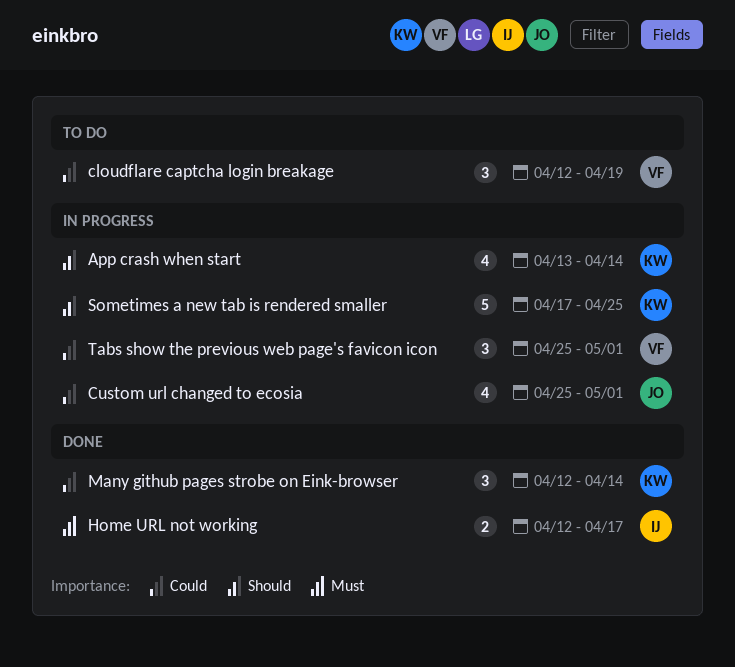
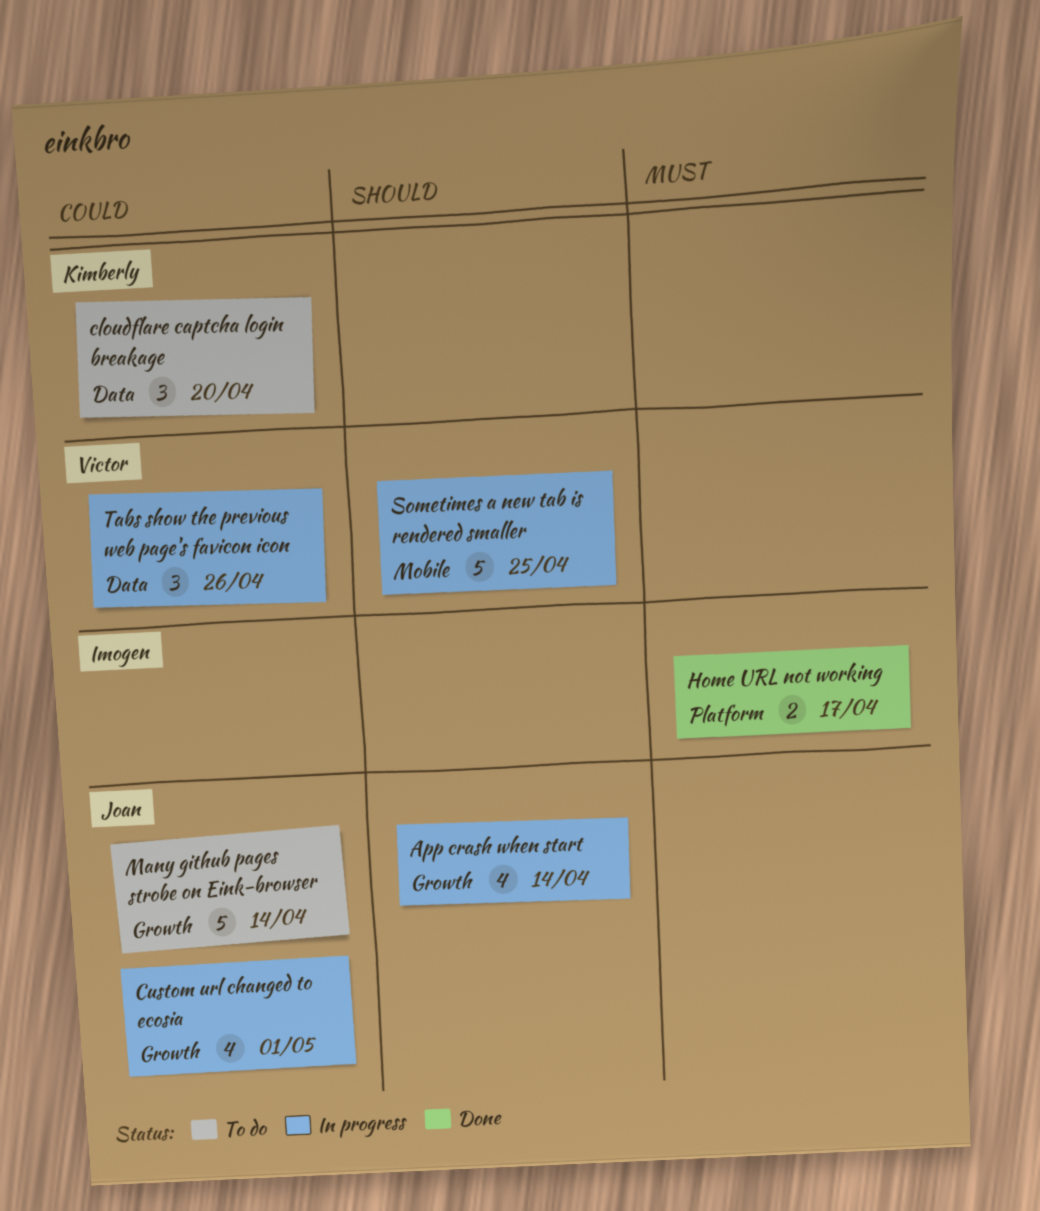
App crash when start, owner: Kimberly -> Joan
cloudflare captcha login breakage, owner: Victor -> Kimberly
cloudflare captcha login breakage, due: Apr 19 -> Apr 20
Many github pages strobe on Eink-browser, status: Done -> To do
Many github pages strobe on Eink-browser, owner: Kimberly -> Joan
Many github pages strobe on Eink-browser, estimate: 3 -> 5
Sometimes a new tab is rendered smaller, owner: Kimberly -> Victor
Tabs show the previous web page's favicon icon, due: May 1 -> Apr 26

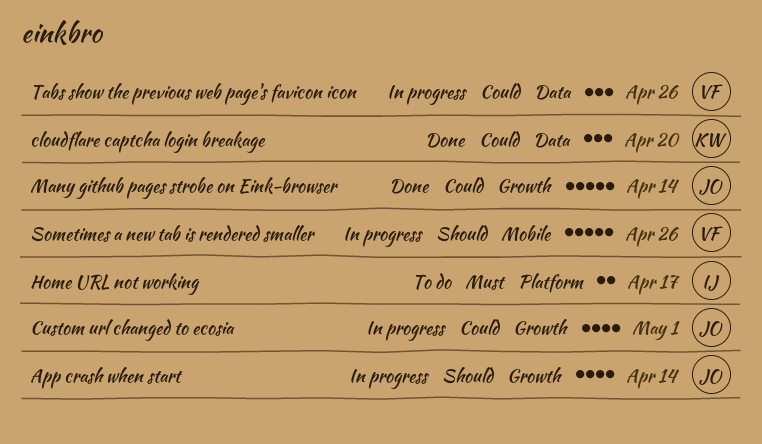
cloudflare captcha login breakage, status: To do -> Done
Home URL not working, status: Done -> To do
Many github pages strobe on Eink-browser, status: To do -> Done
Sometimes a new tab is rendered smaller, due: Apr 25 -> Apr 26

